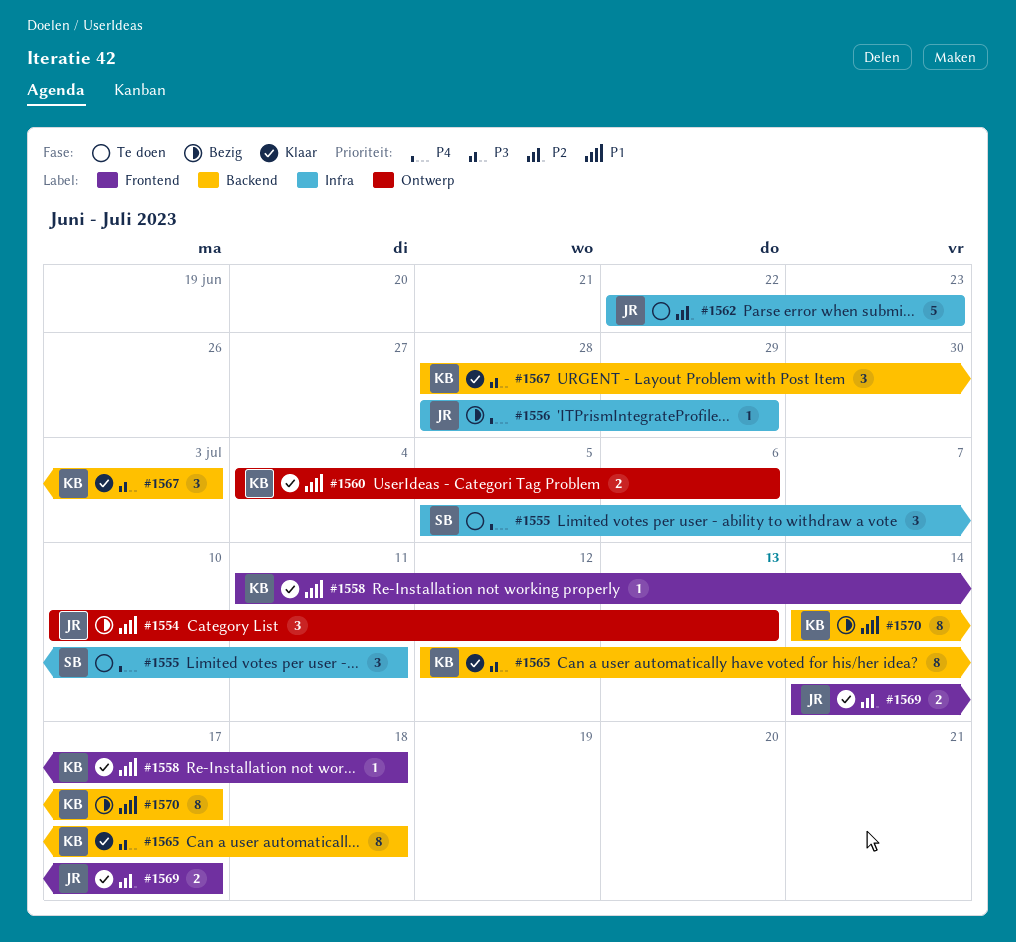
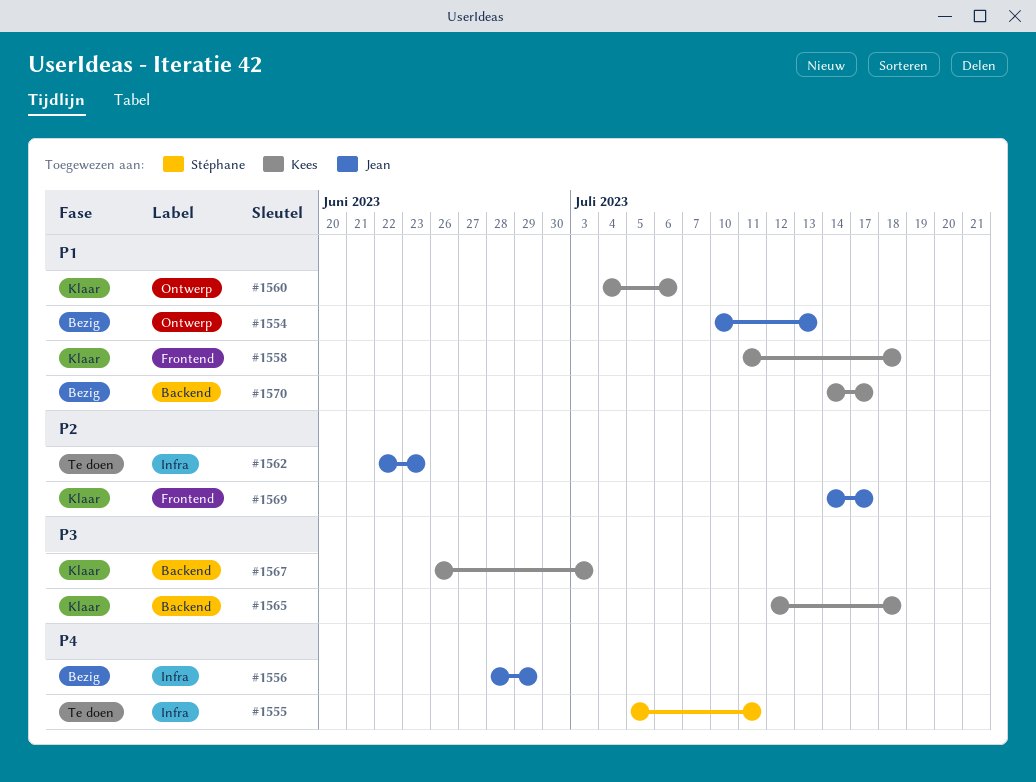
#1567, start: Jun 28 -> Jun 26

